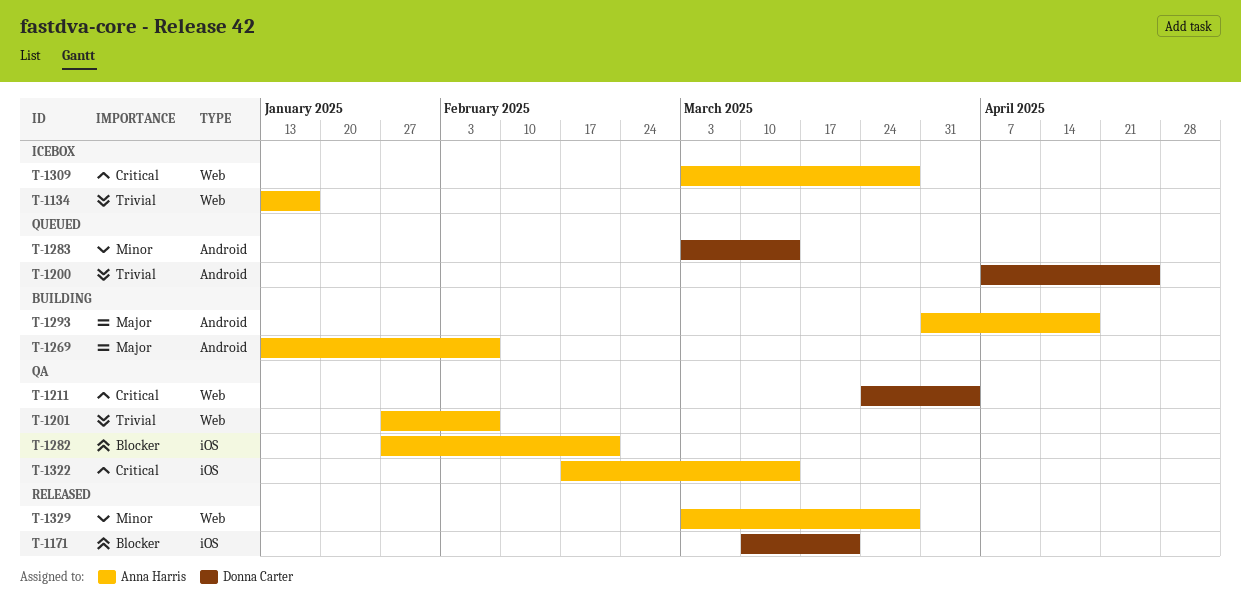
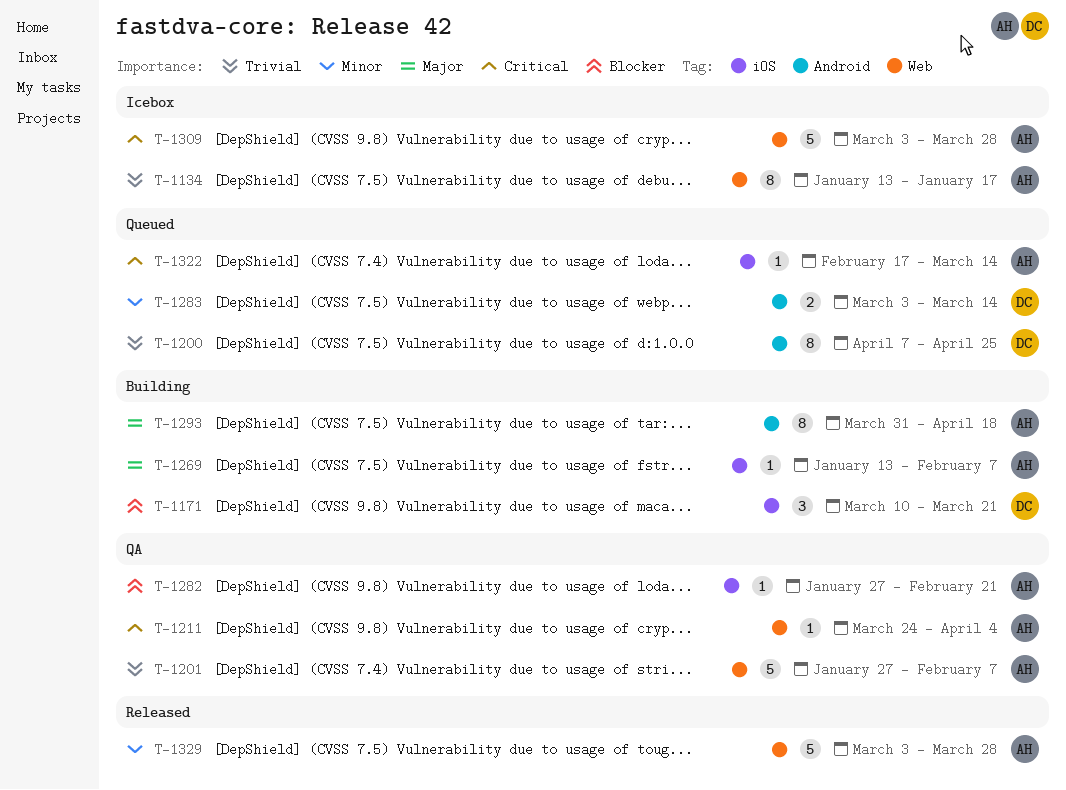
T-1171, status: Released -> Building
T-1211, owner: Donna Carter -> Anna Harris
T-1269, label: Android -> iOS
T-1322, status: QA -> Queued

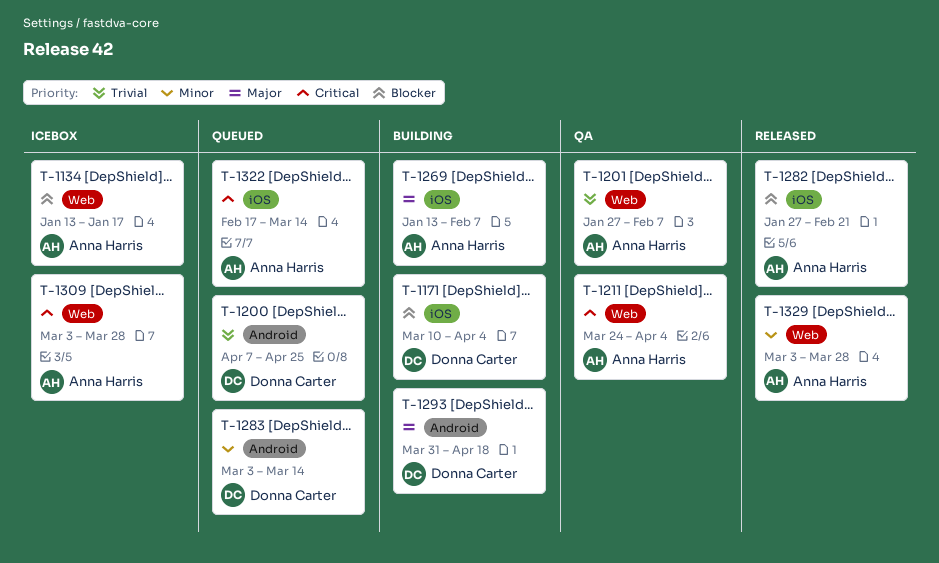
T-1134, priority: Trivial -> Blocker
T-1171, due: Mar 21 -> Apr 4
T-1282, status: QA -> Released
T-1293, owner: Anna Harris -> Donna Carter

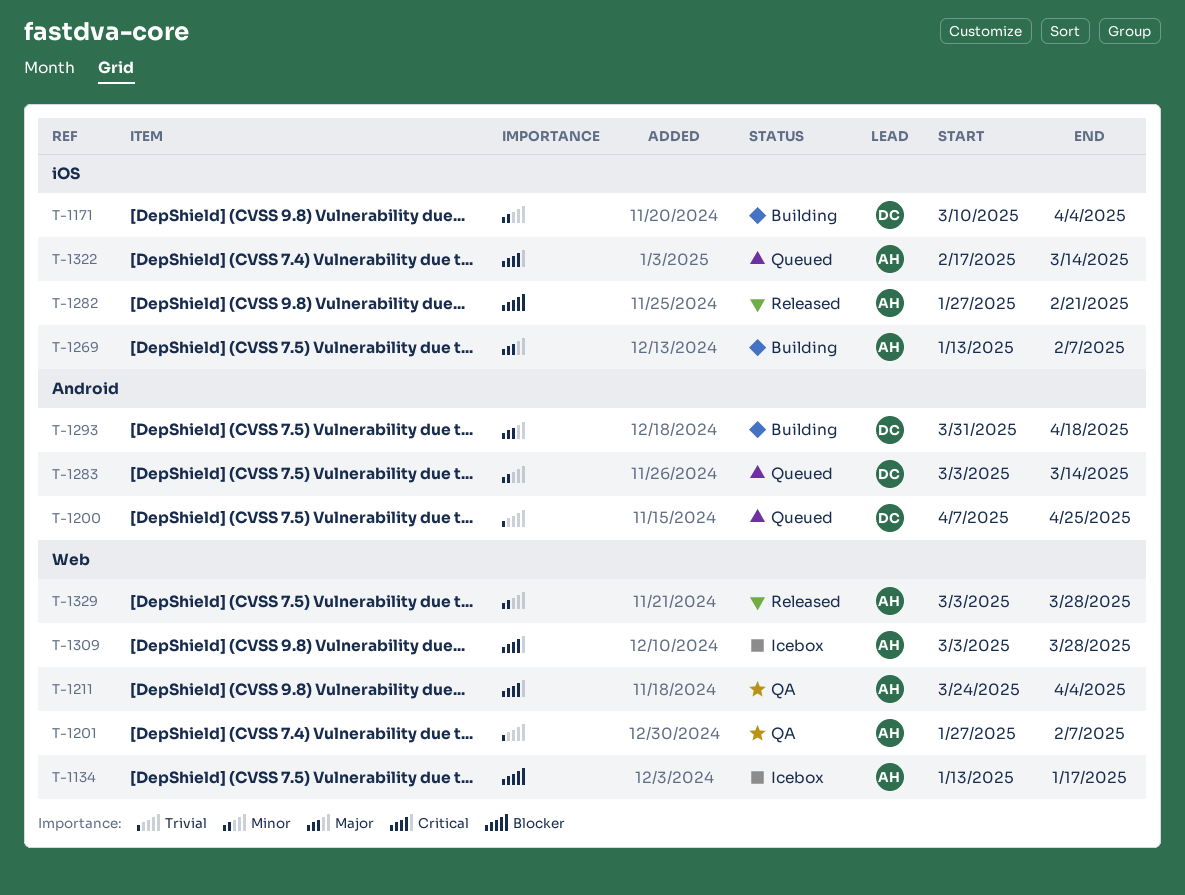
T-1171, priority: Blocker -> Minor

